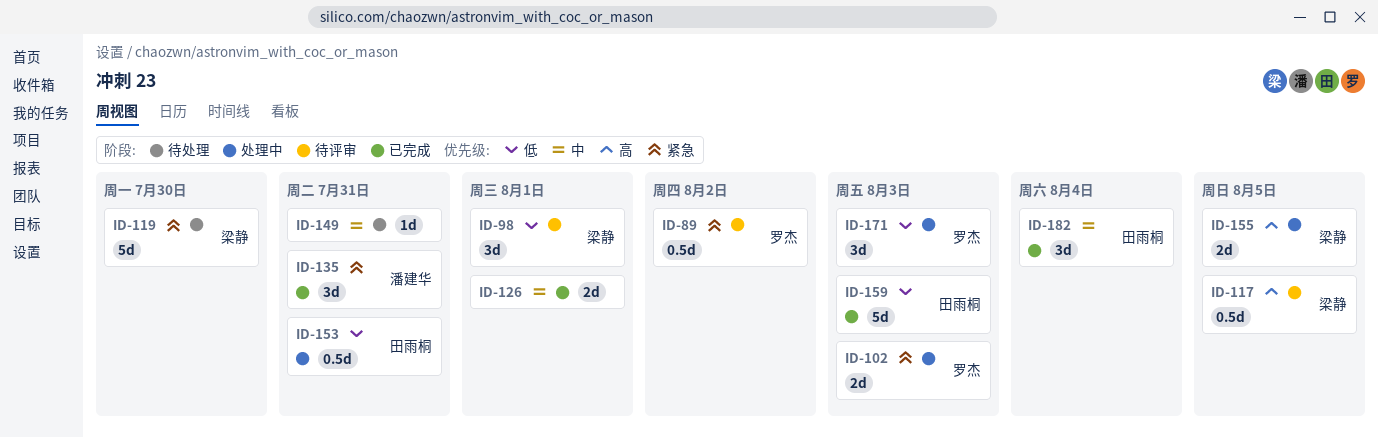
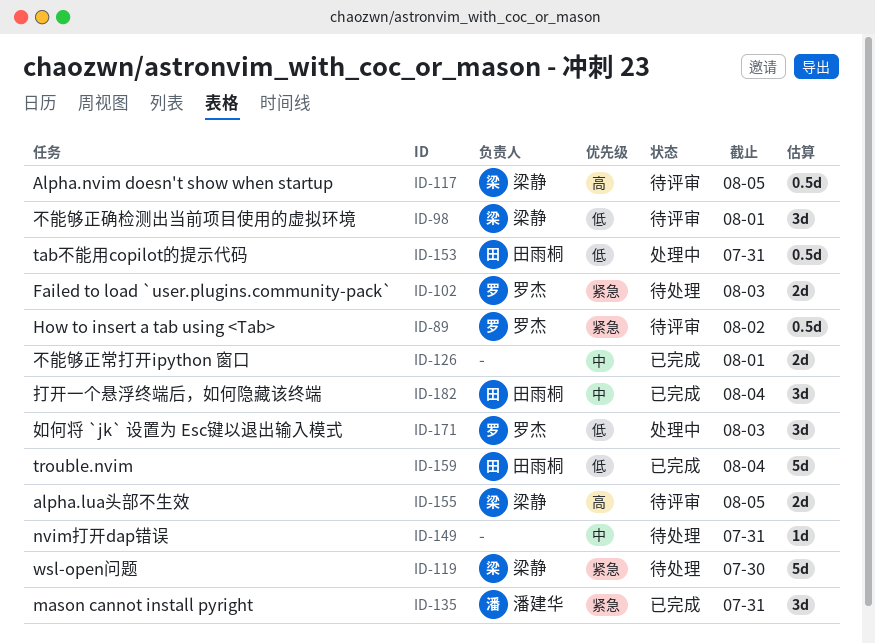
ID-102, status: 处理中 -> 待处理
ID-155, status: 处理中 -> 待评审
ID-159, due: Aug 3 -> Aug 4

